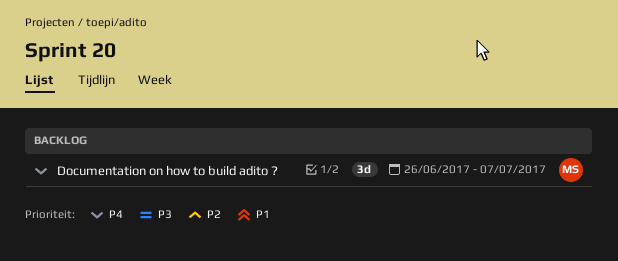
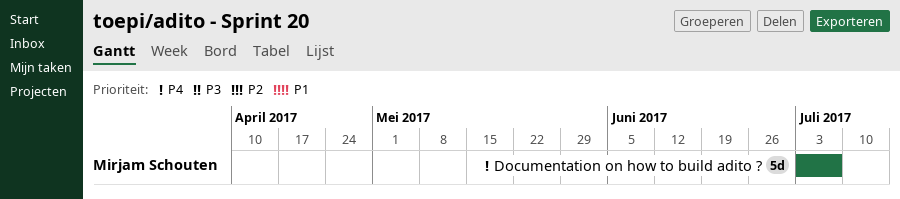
Documentation on how to build adito ?, estimate: 3d -> 5d
Documentation on how to build adito ?, start: Jun 26 -> Jul 3

